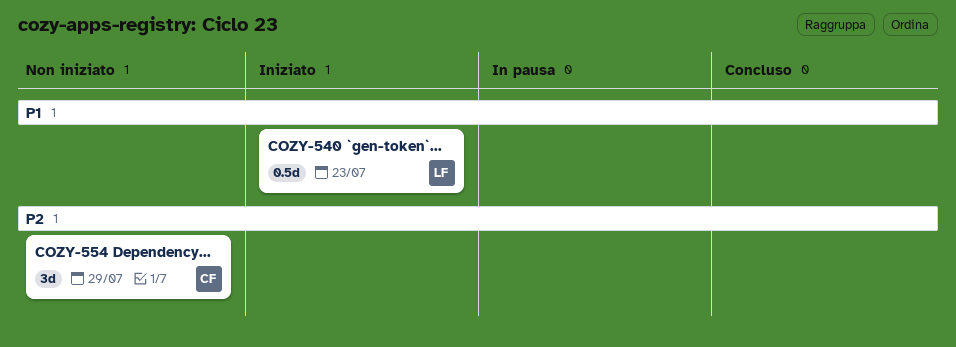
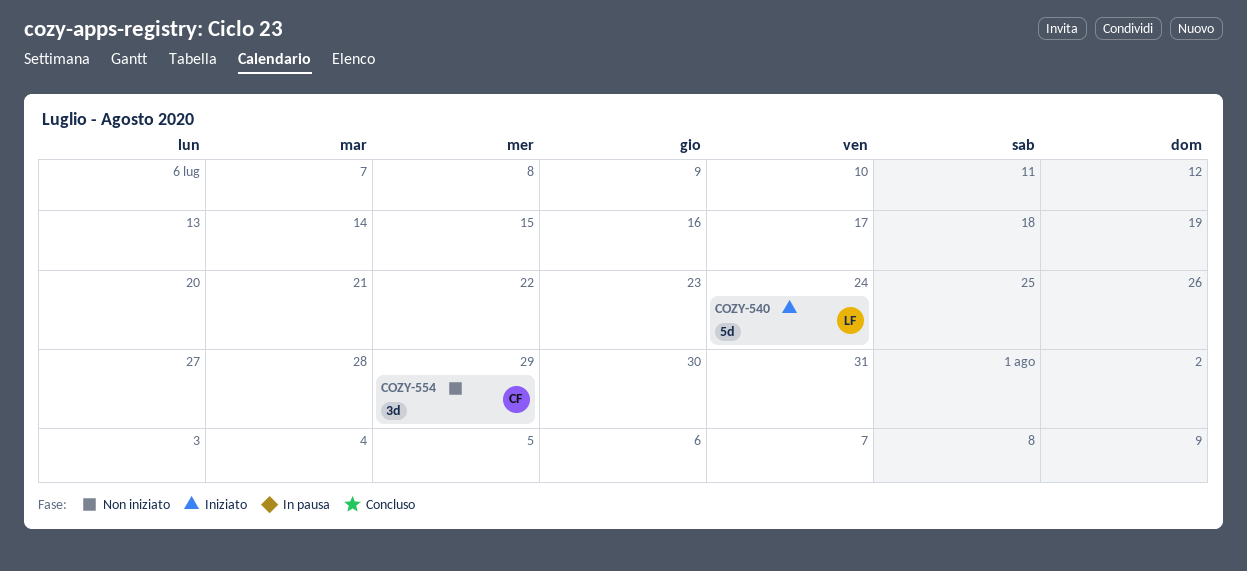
COZY-540, estimate: 0.5d -> 5d
COZY-540, due: Jul 23 -> Jul 24

